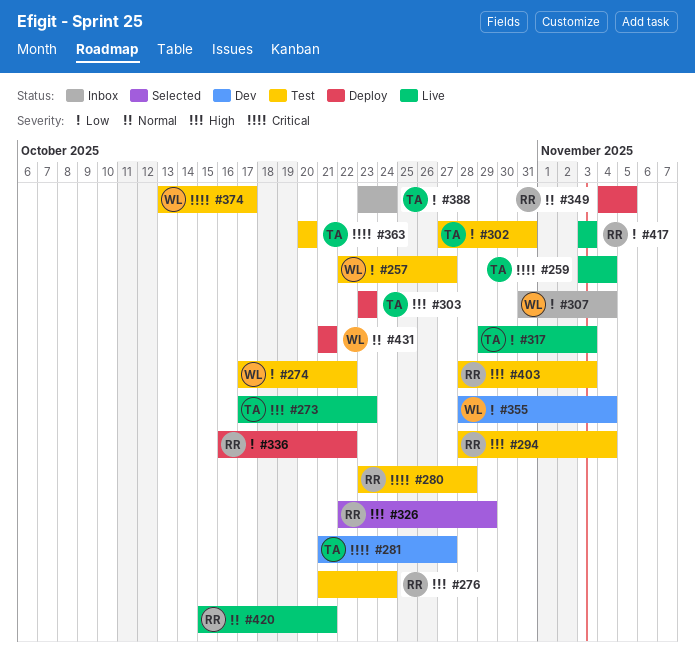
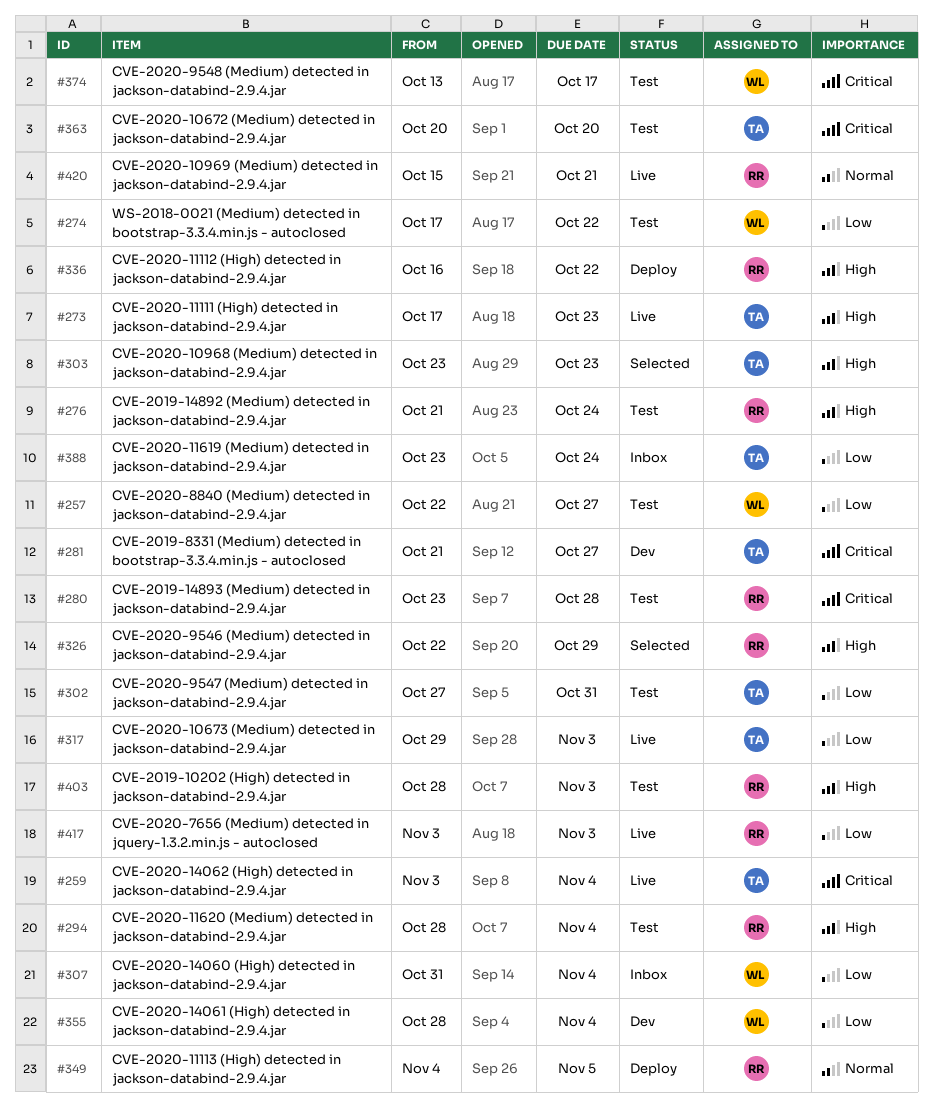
#303, status: Deploy -> Selected
#336, priority: Low -> High
#431: present -> none

